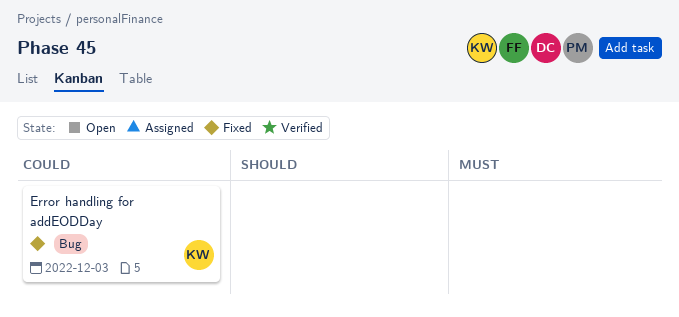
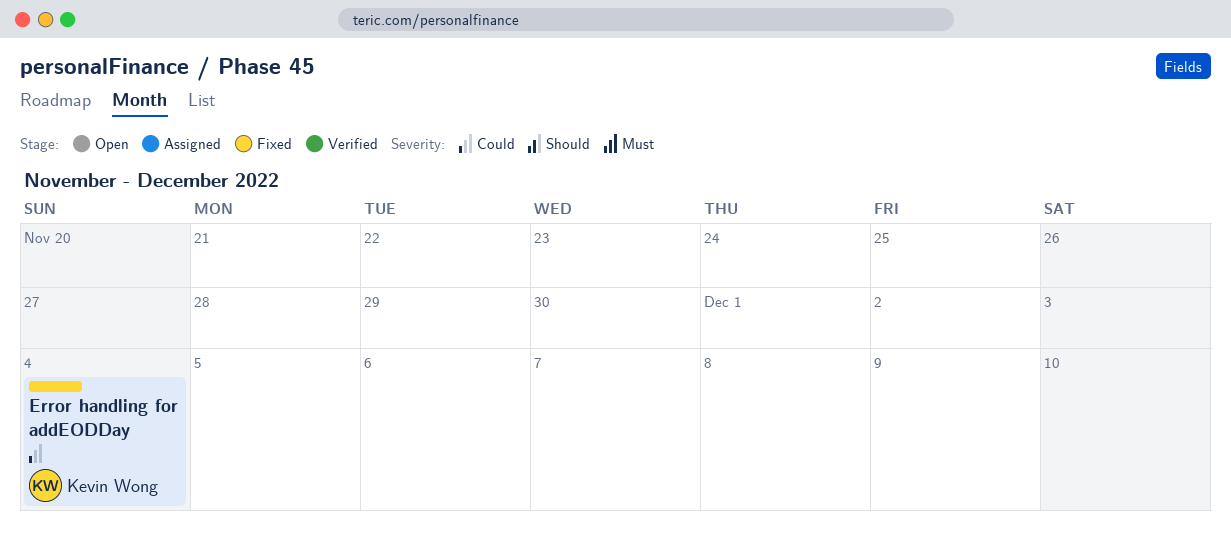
Error handling for addEODDay, due: Dec 3 -> Dec 4

